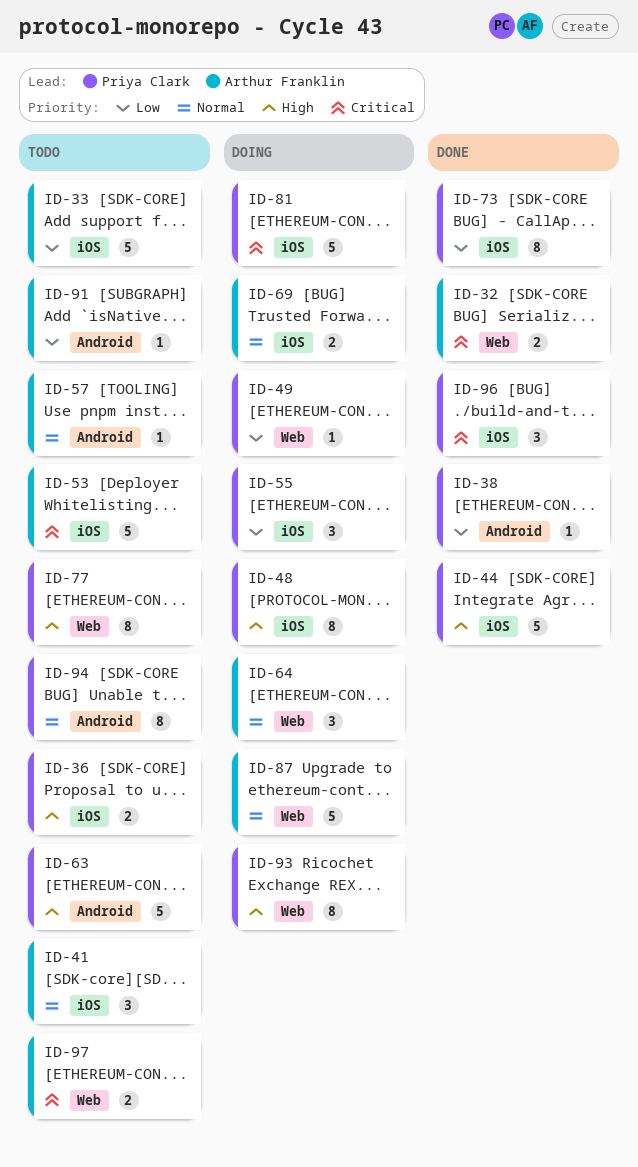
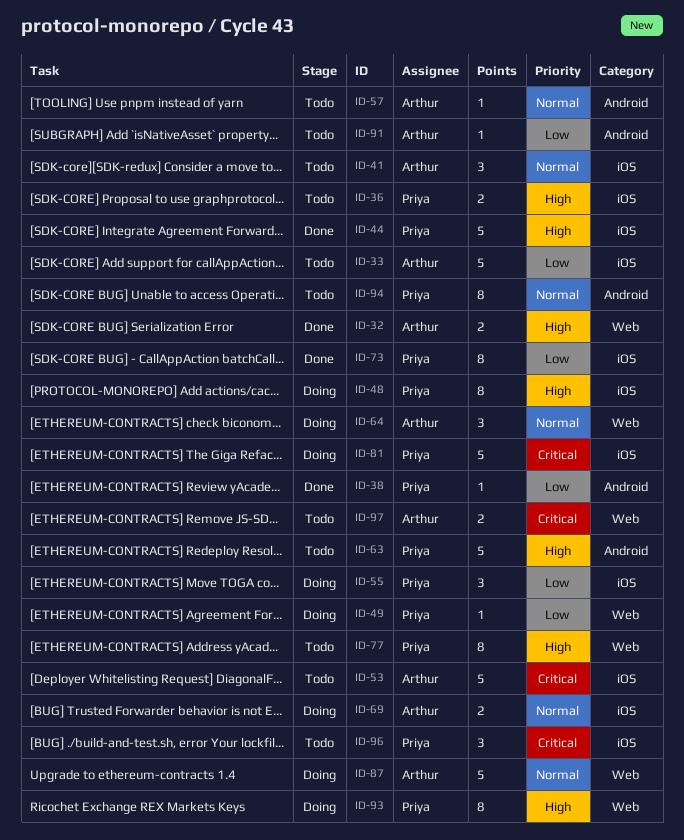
ID-32, priority: Critical -> High
ID-96, status: Done -> Todo

